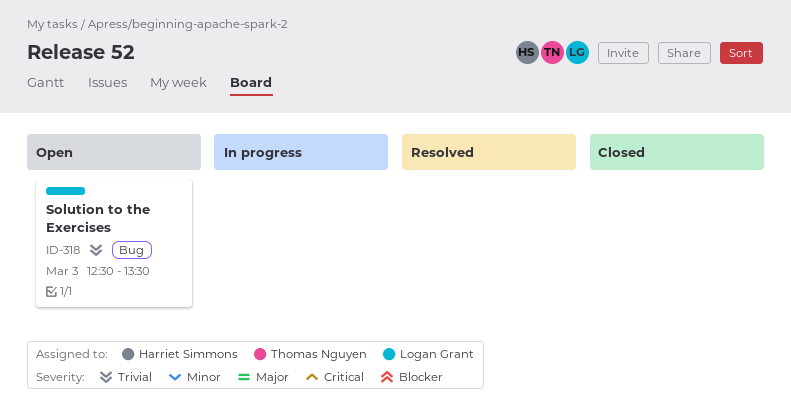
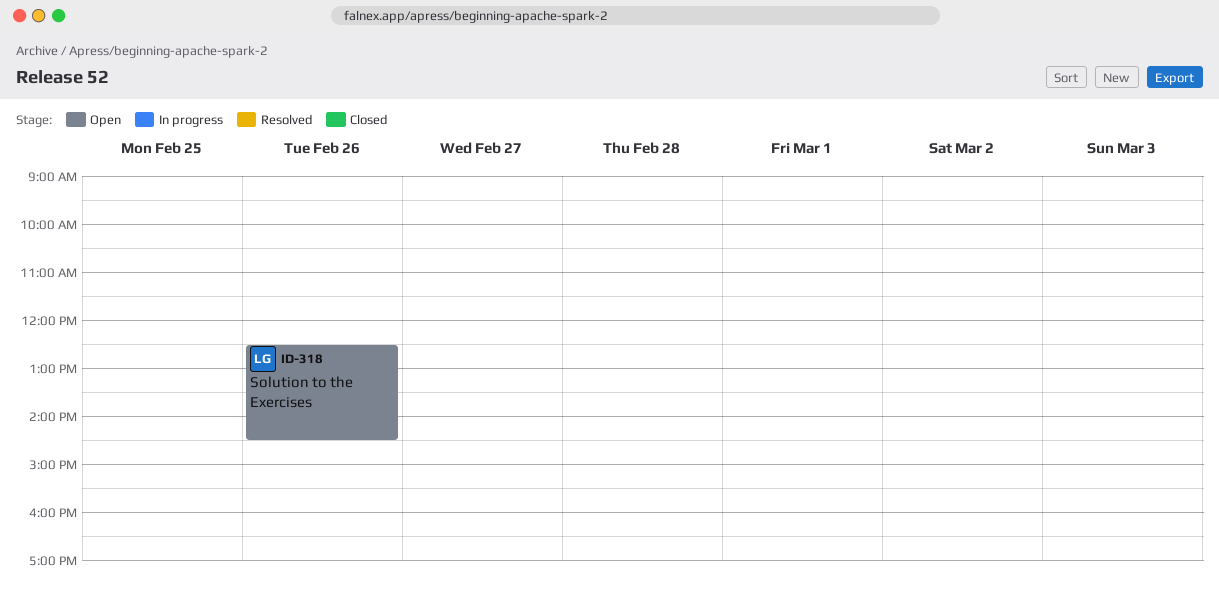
ID-318, day: Mar 3 -> Feb 26
ID-318, ends: 13:30 -> 14:30

